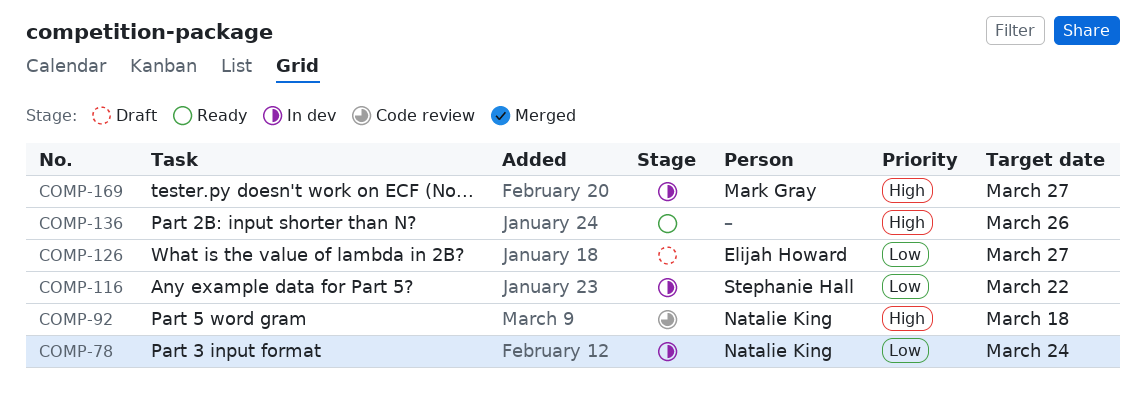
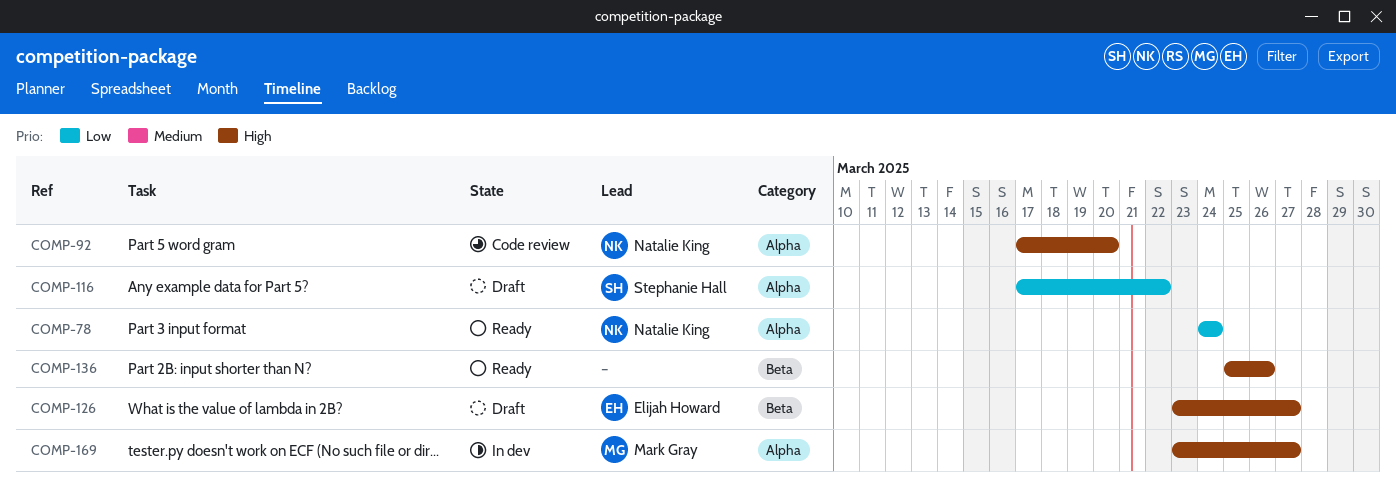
COMP-78, status: In dev -> Ready
COMP-92, due: Mar 18 -> Mar 20
COMP-116, status: In dev -> Draft
COMP-126, priority: Low -> High

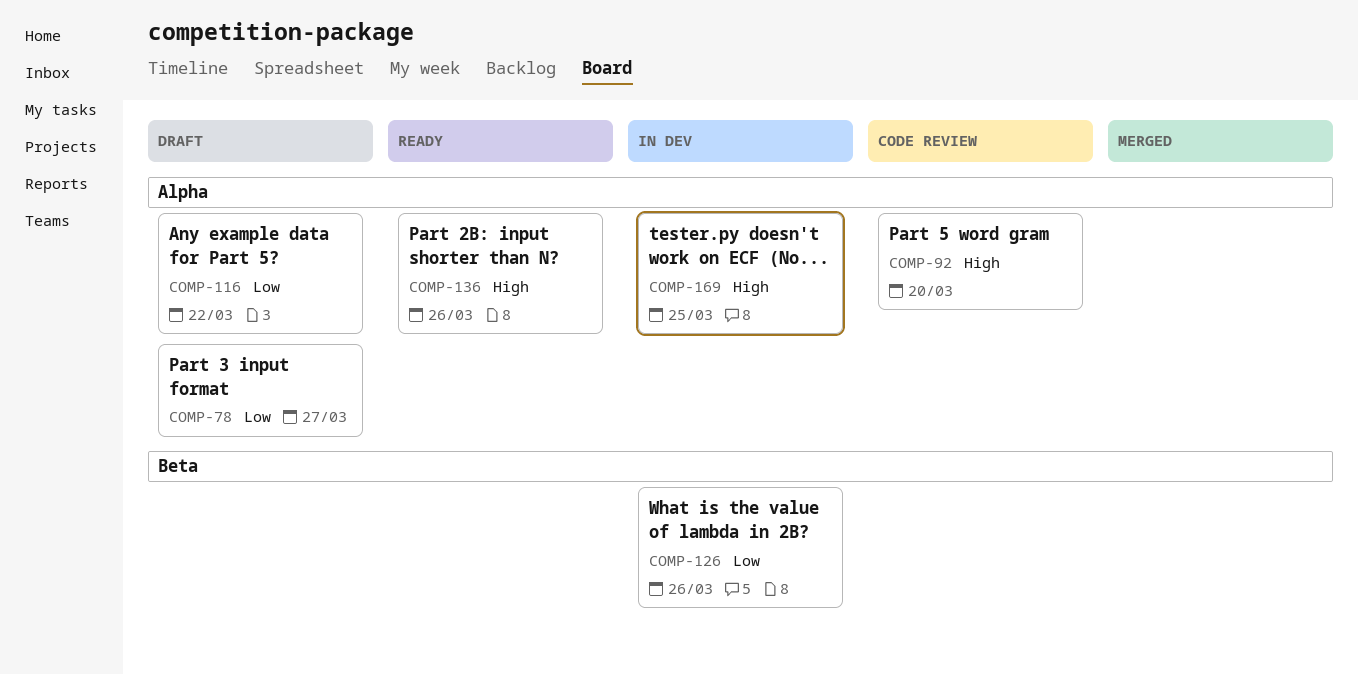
COMP-78, status: Ready -> Draft
COMP-78, due: Mar 24 -> Mar 27
COMP-126, status: Draft -> In dev
COMP-126, priority: High -> Low
COMP-126, due: Mar 27 -> Mar 26
COMP-136, label: Beta -> Alpha
COMP-169, due: Mar 27 -> Mar 25

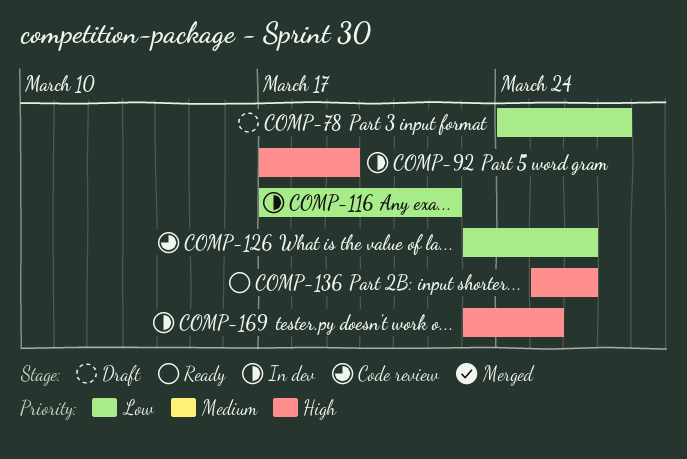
COMP-92, status: Code review -> In dev
COMP-92, due: Mar 20 -> Mar 19
COMP-116, status: Draft -> In dev
COMP-126, status: In dev -> Code review

